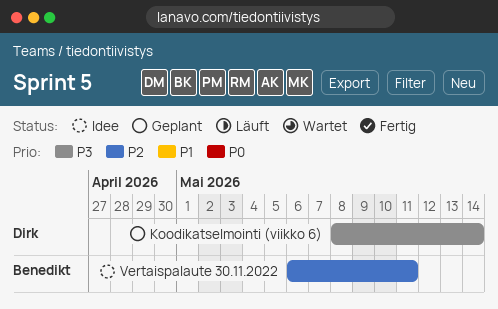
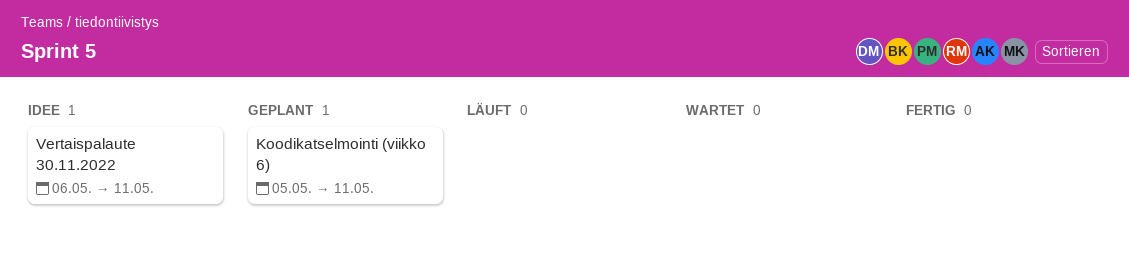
Koodikatselmointi (viikko 6), start: May 8 -> May 5
Koodikatselmointi (viikko 6), due: May 14 -> May 11

